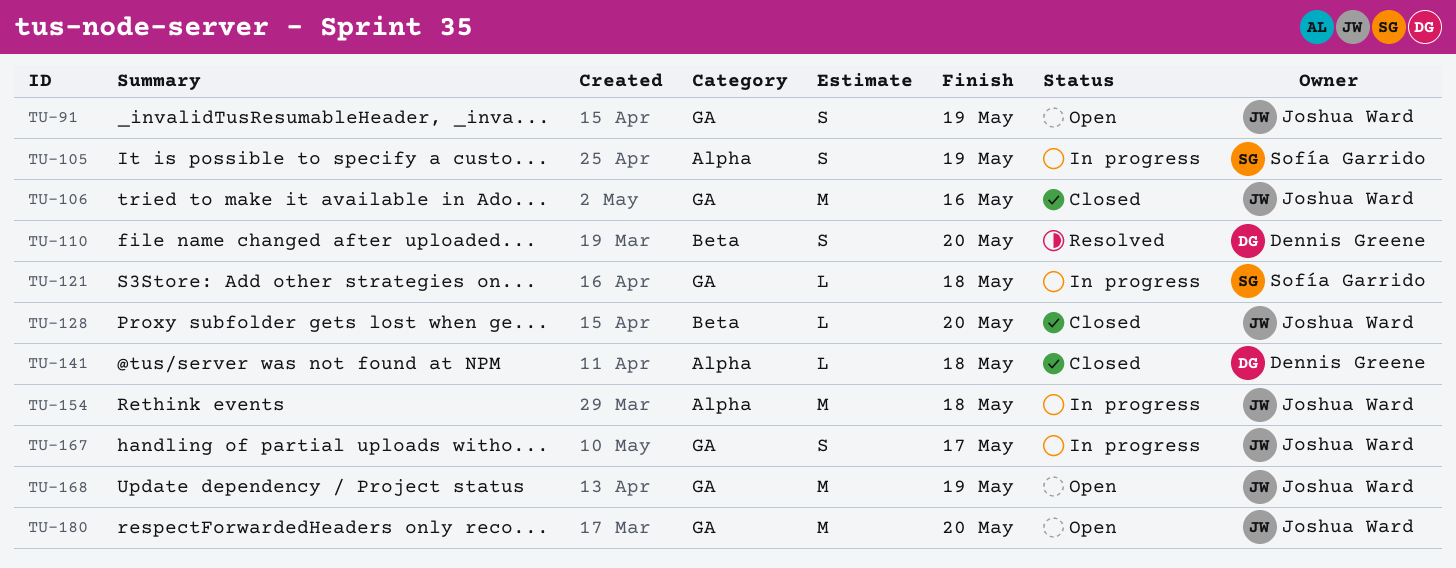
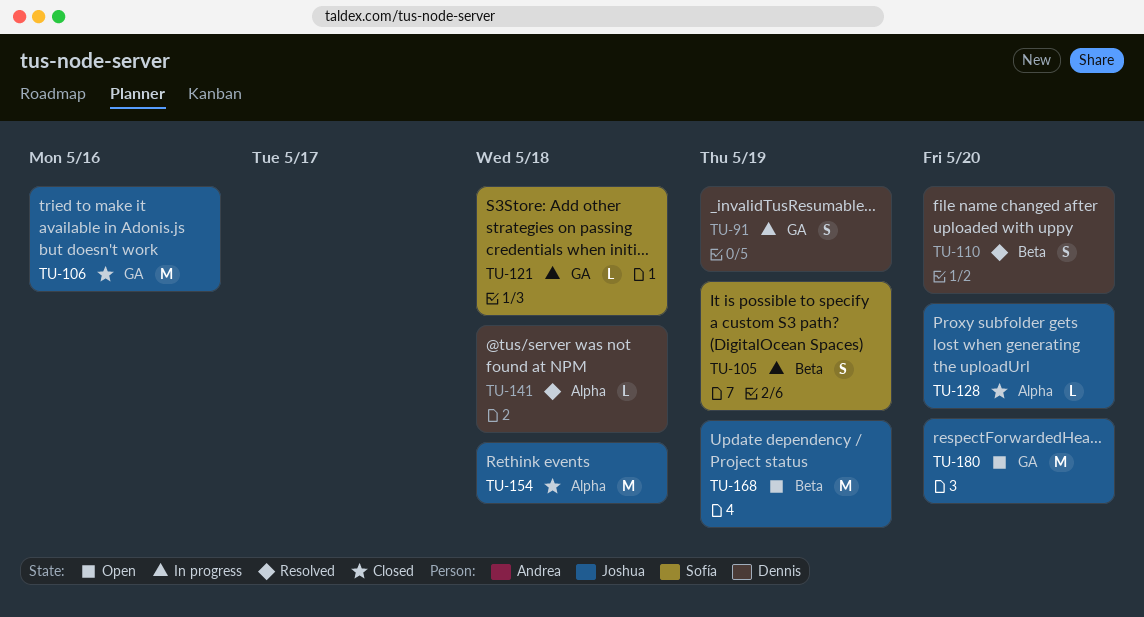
TU-91, status: Open -> In progress
TU-91, owner: Joshua Ward -> Dennis Greene
TU-105, label: Alpha -> Beta
TU-128, label: Beta -> Alpha
TU-141, status: Closed -> Resolved
TU-154, status: In progress -> Closed
TU-167: present -> none
TU-168, label: GA -> Beta

